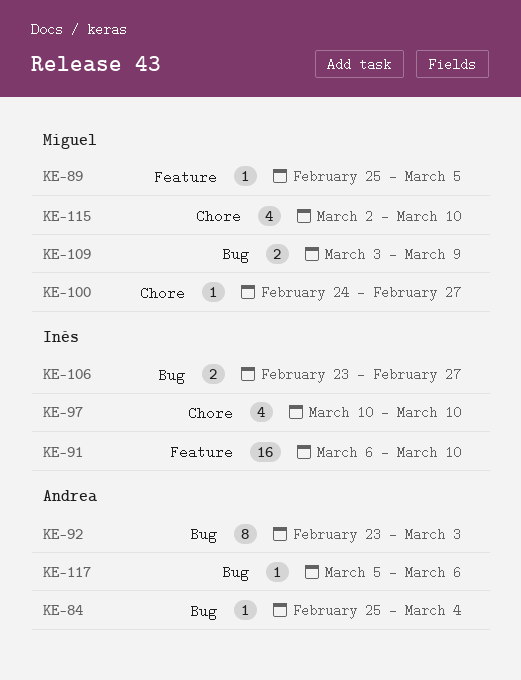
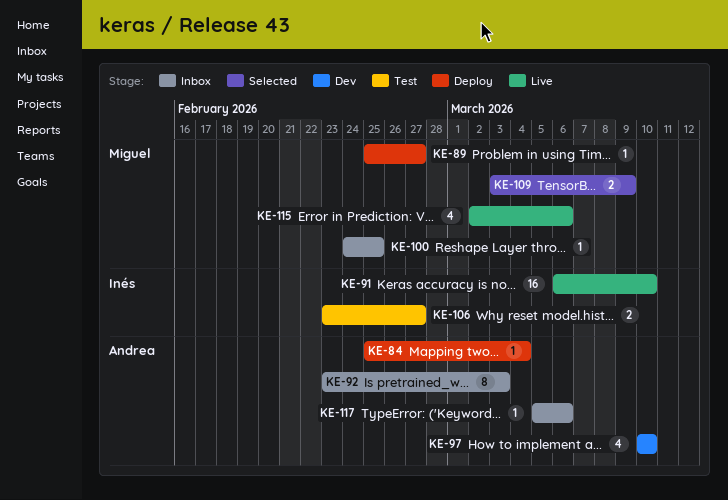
KE-89, due: Mar 5 -> Feb 27
KE-97, owner: Inés -> Andrea
KE-100, due: Feb 27 -> Feb 25
KE-115, due: Mar 10 -> Mar 6

